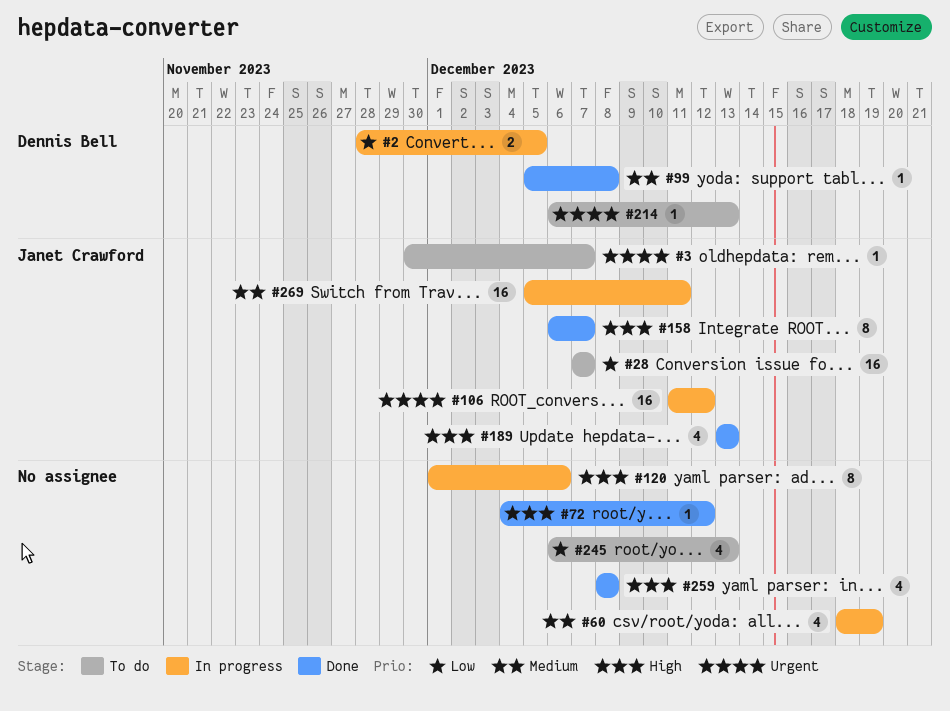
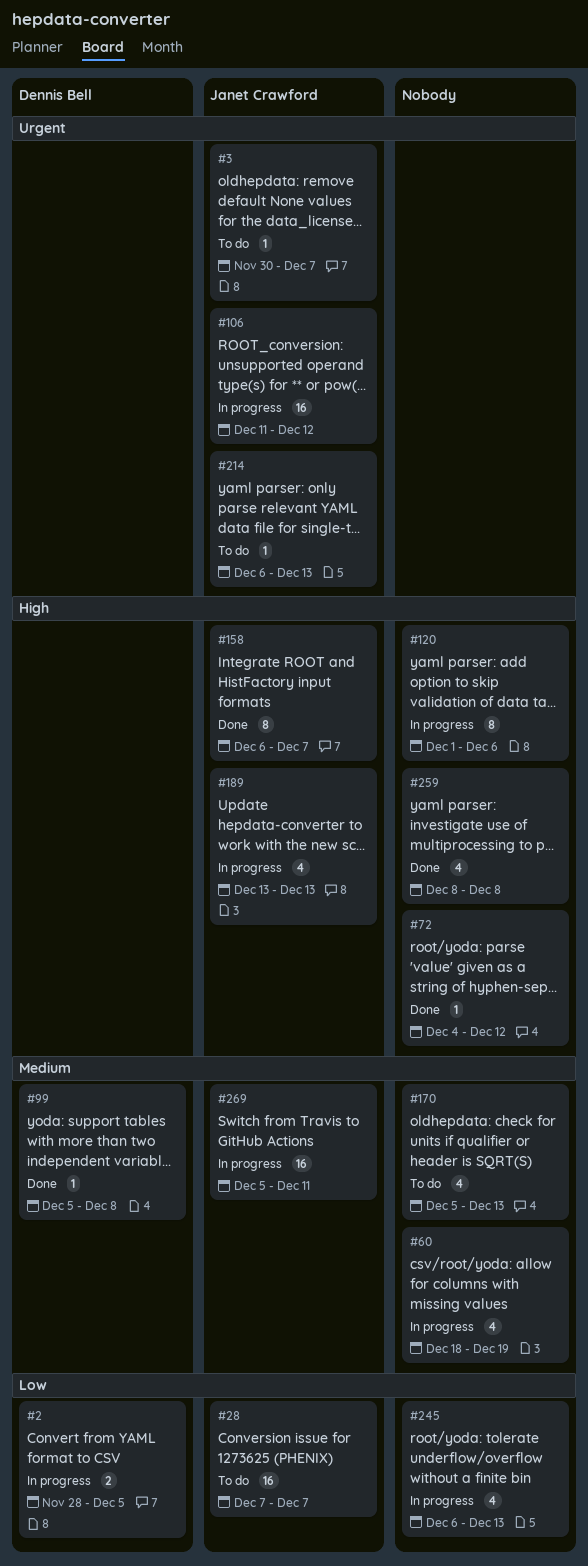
#170: none -> present
#189, status: Done -> In progress
#214, owner: Dennis Bell -> Janet Crawford
#245, status: To do -> In progress

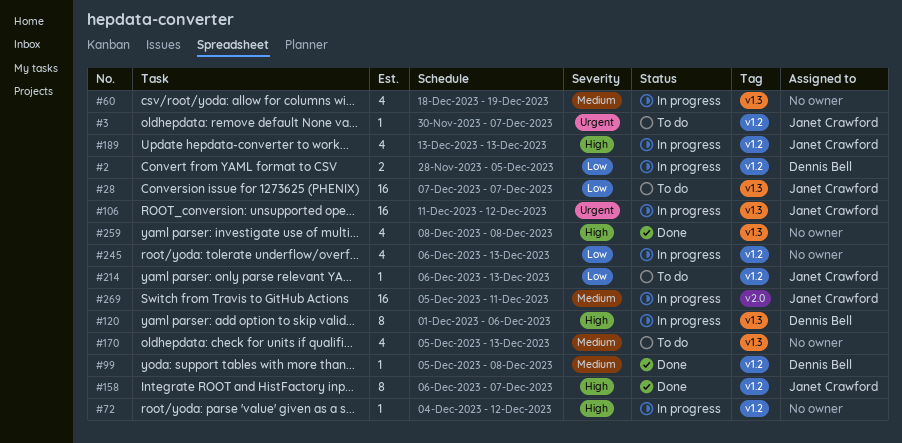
#72, status: Done -> In progress
#120, owner: none -> Dennis Bell
#214, priority: Urgent -> Low

